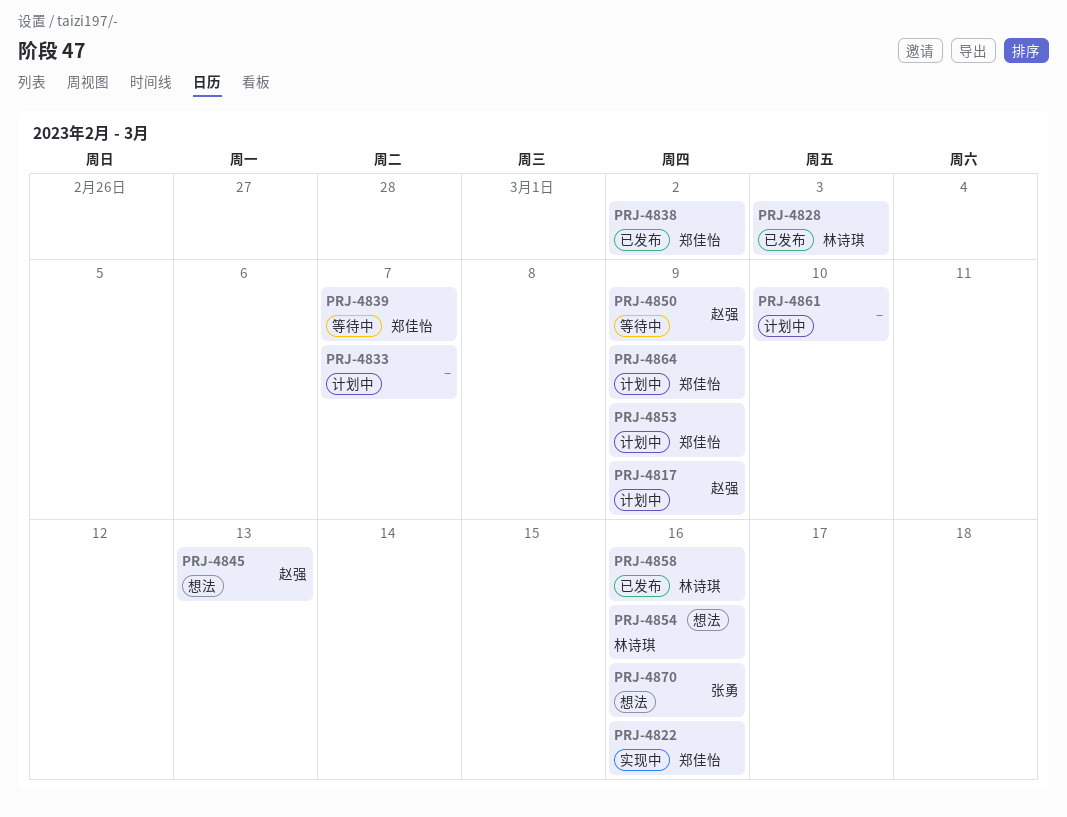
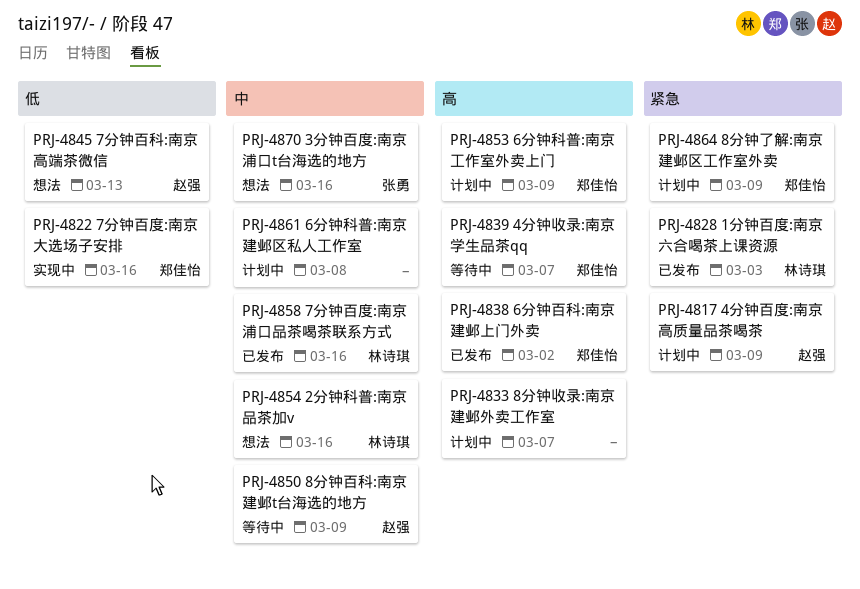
PRJ-4861, due: Mar 10 -> Mar 8

